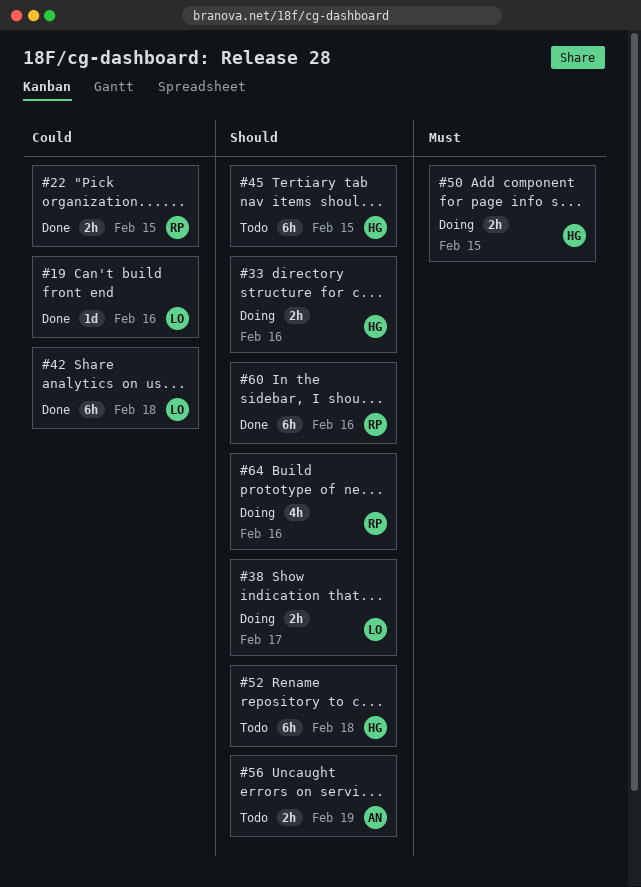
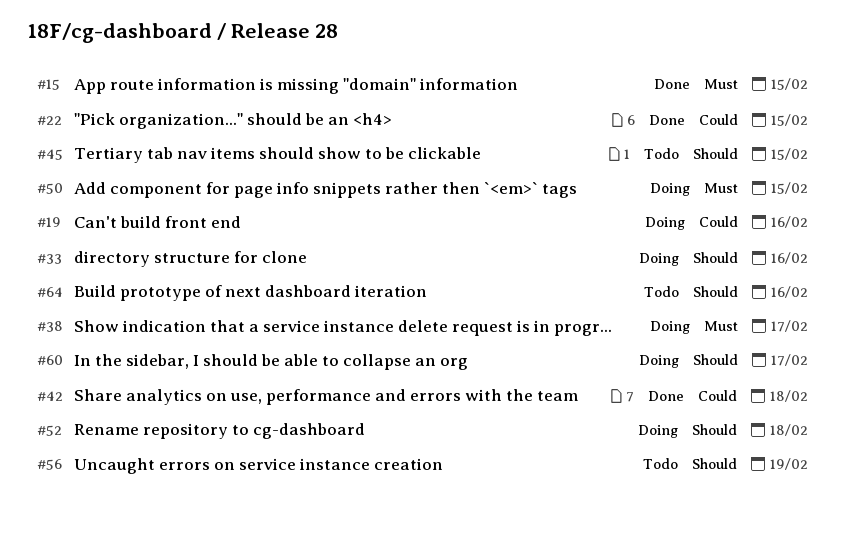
#15: none -> present
#19, status: Done -> Doing
#38, priority: Should -> Must
#52, status: Todo -> Doing
#60, status: Done -> Doing
#60, due: Feb 16 -> Feb 17
#64, status: Doing -> Todo

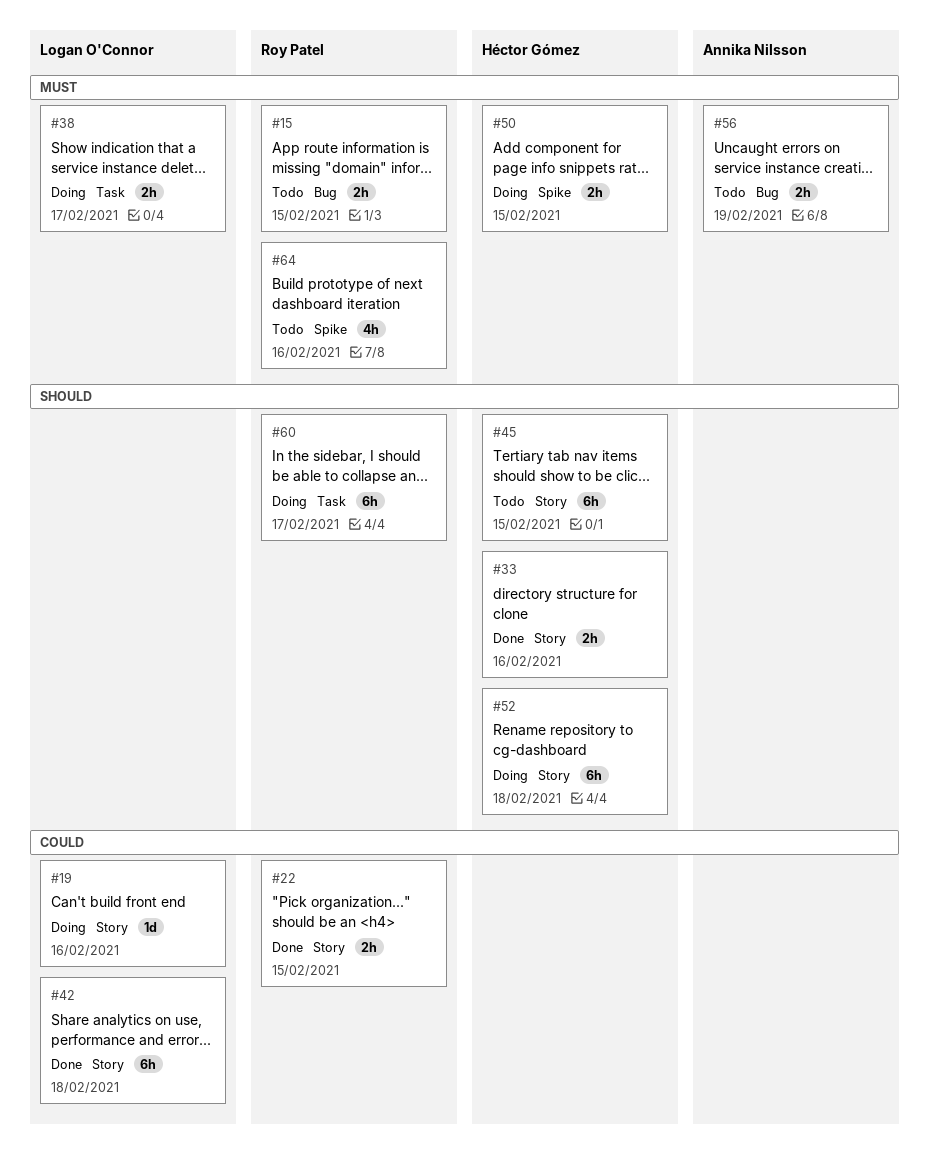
#15, status: Done -> Todo
#33, status: Doing -> Done
#56, priority: Should -> Must
#64, priority: Should -> Must

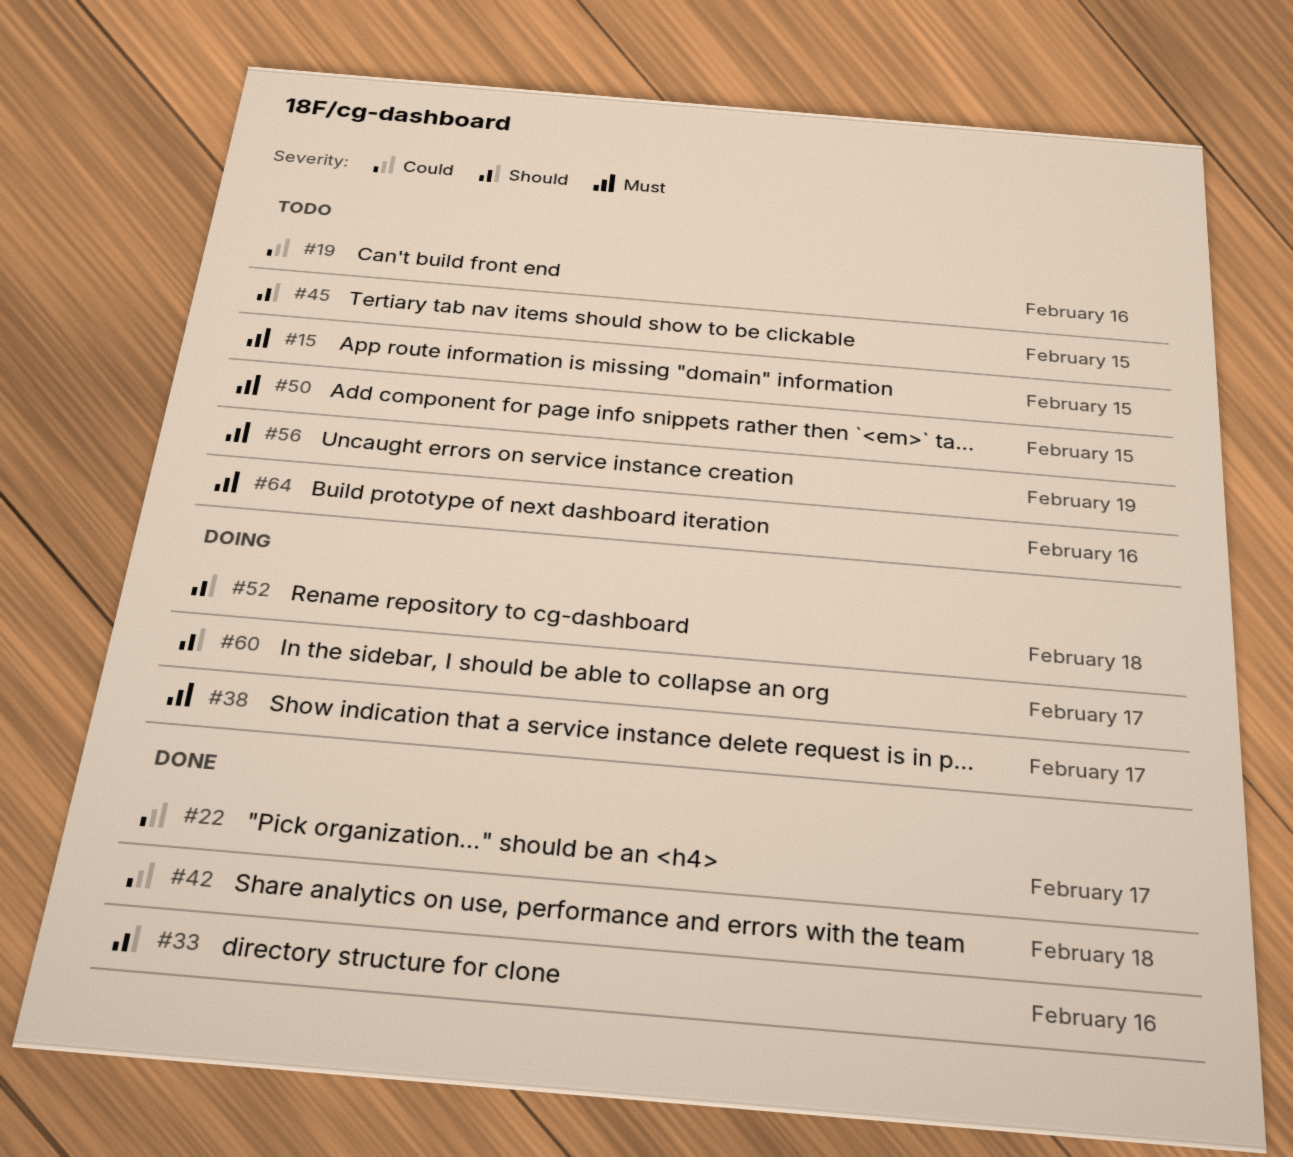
#19, status: Doing -> Todo
#22, due: Feb 15 -> Feb 17
#50, status: Doing -> Todo

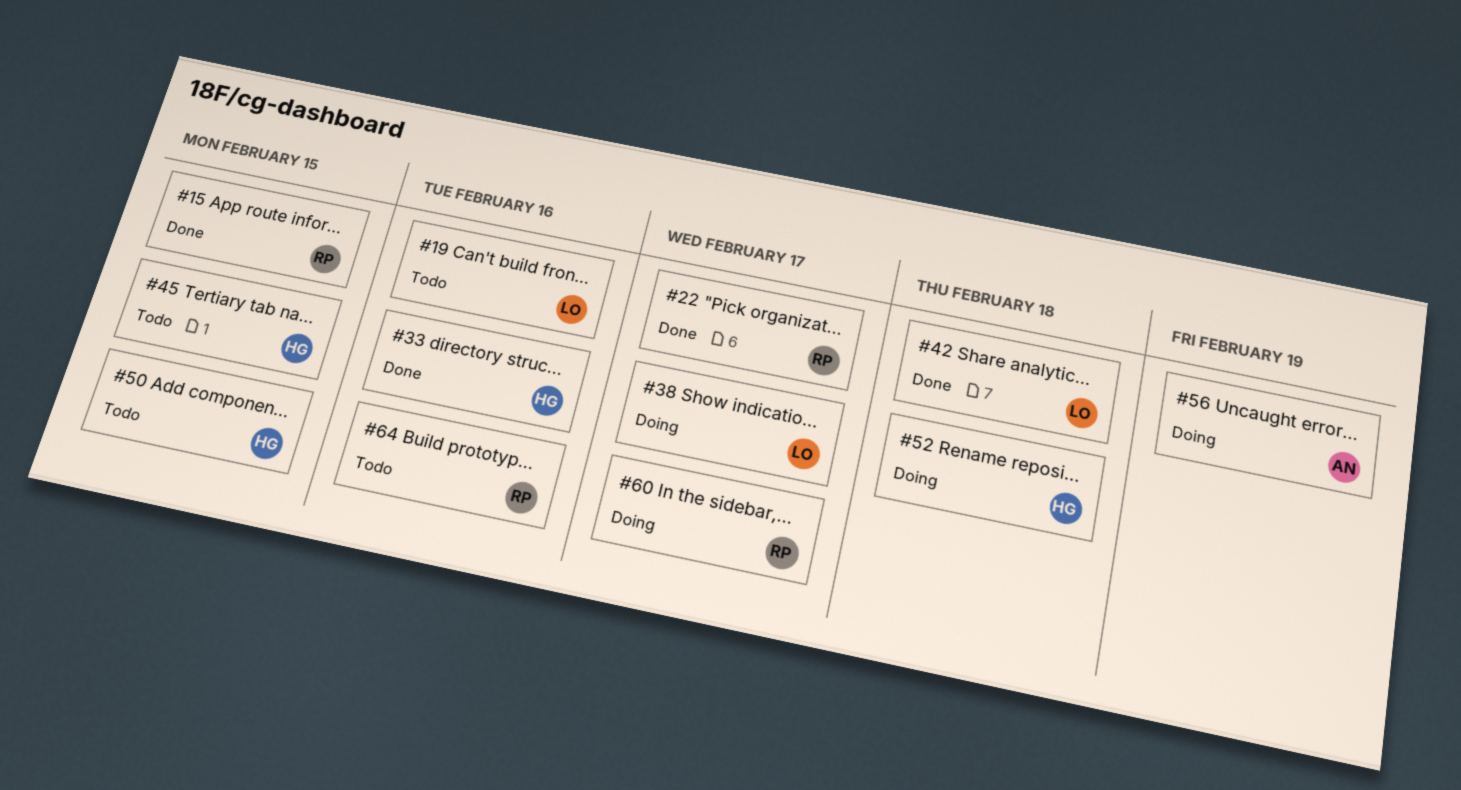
#15, status: Todo -> Done
#56, status: Todo -> Doing

